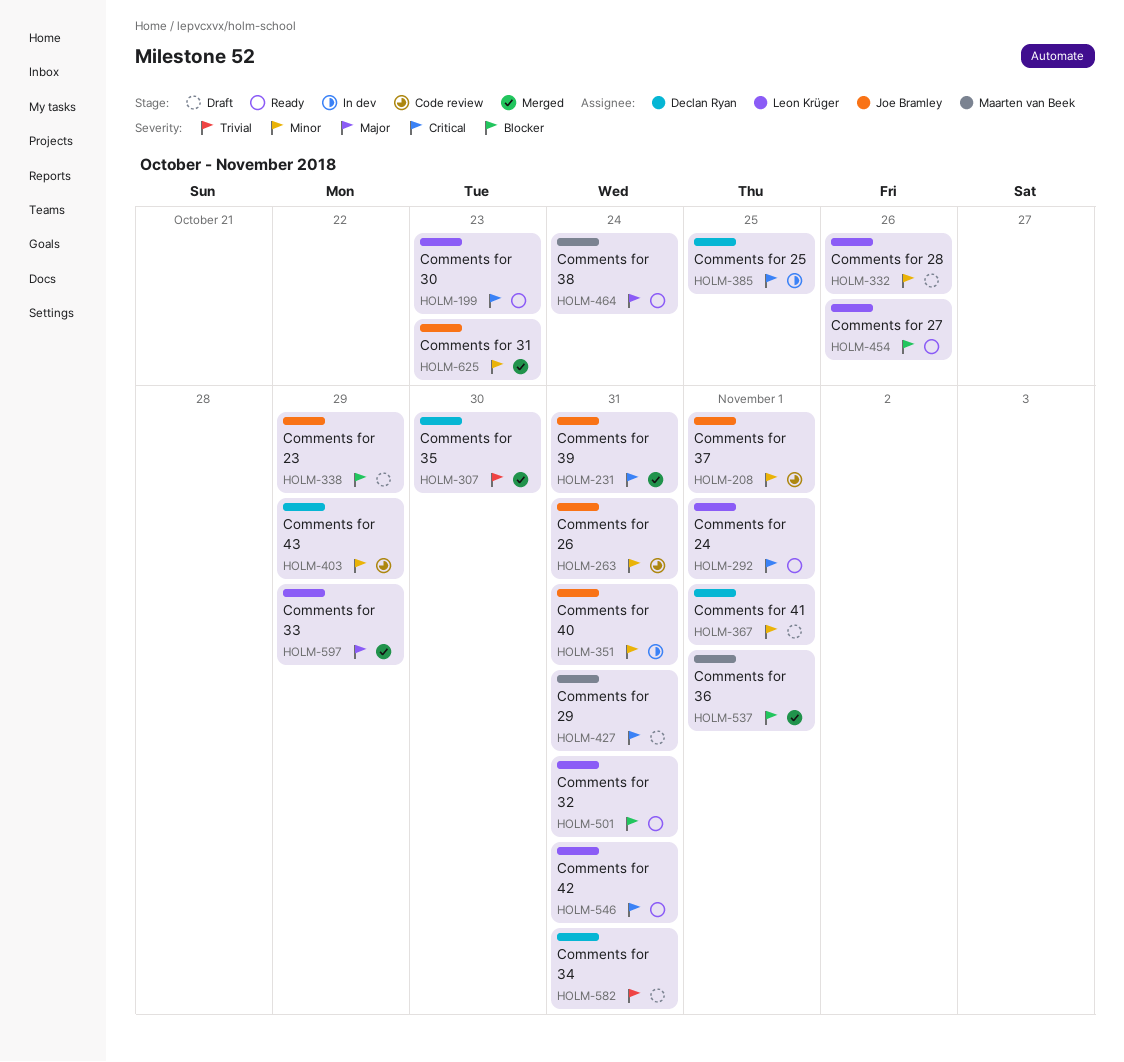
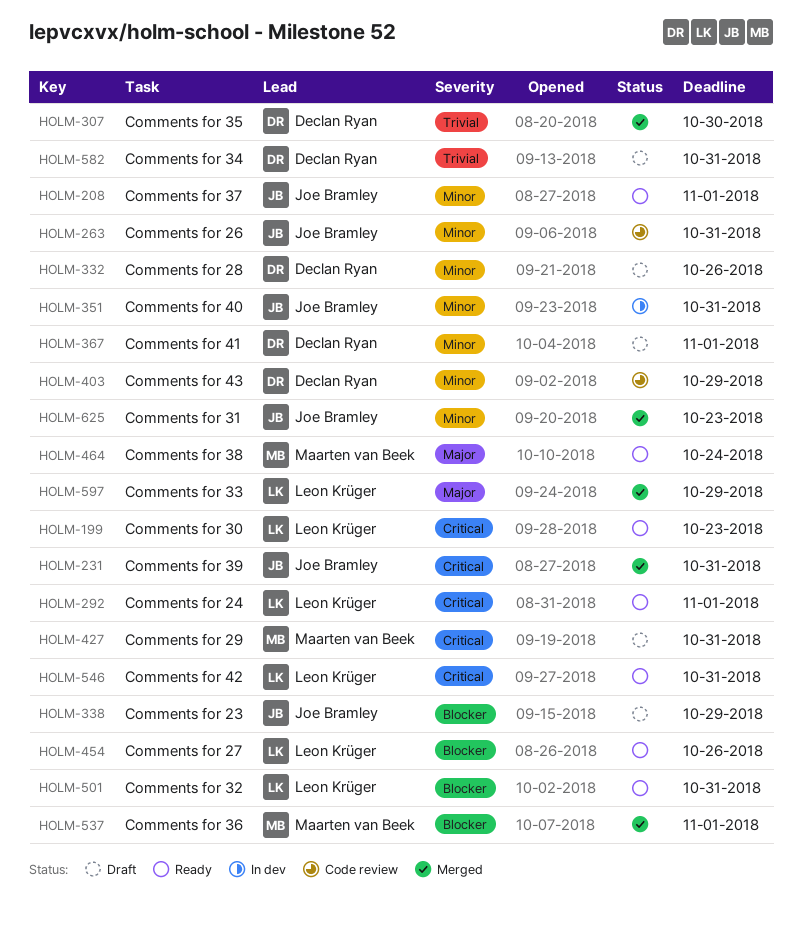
HOLM-208, status: Code review -> Ready
HOLM-332, owner: Leon Krüger -> Declan Ryan
HOLM-385: present -> none

